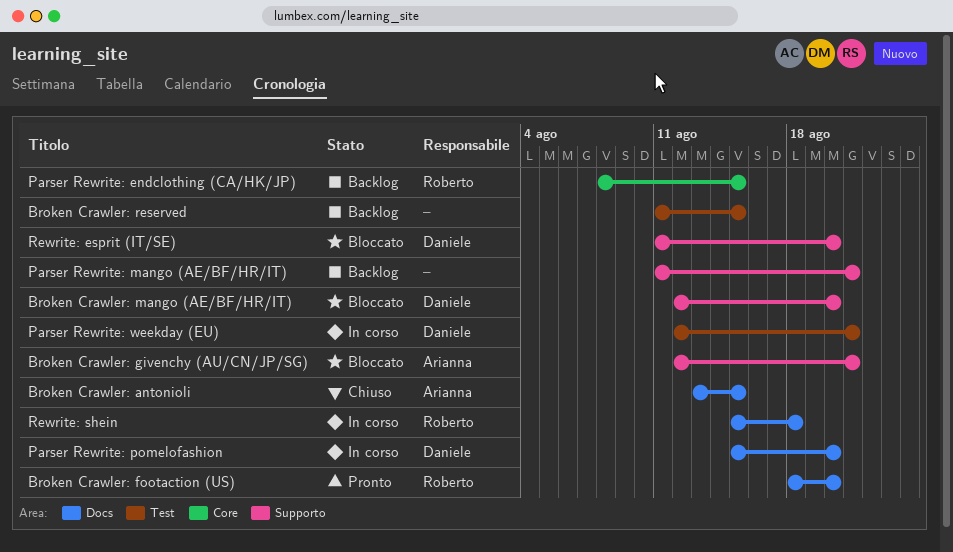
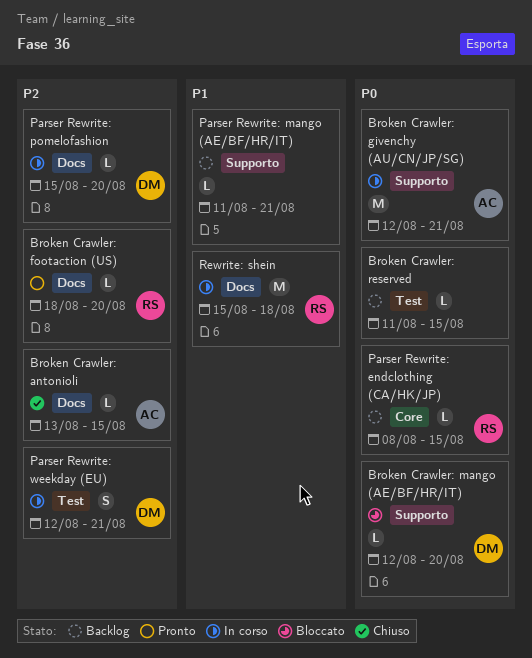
Broken Crawler: givenchy (AU/CN/JP/SG), status: Bloccato -> In corso
Rewrite: esprit (IT/SE): present -> none

